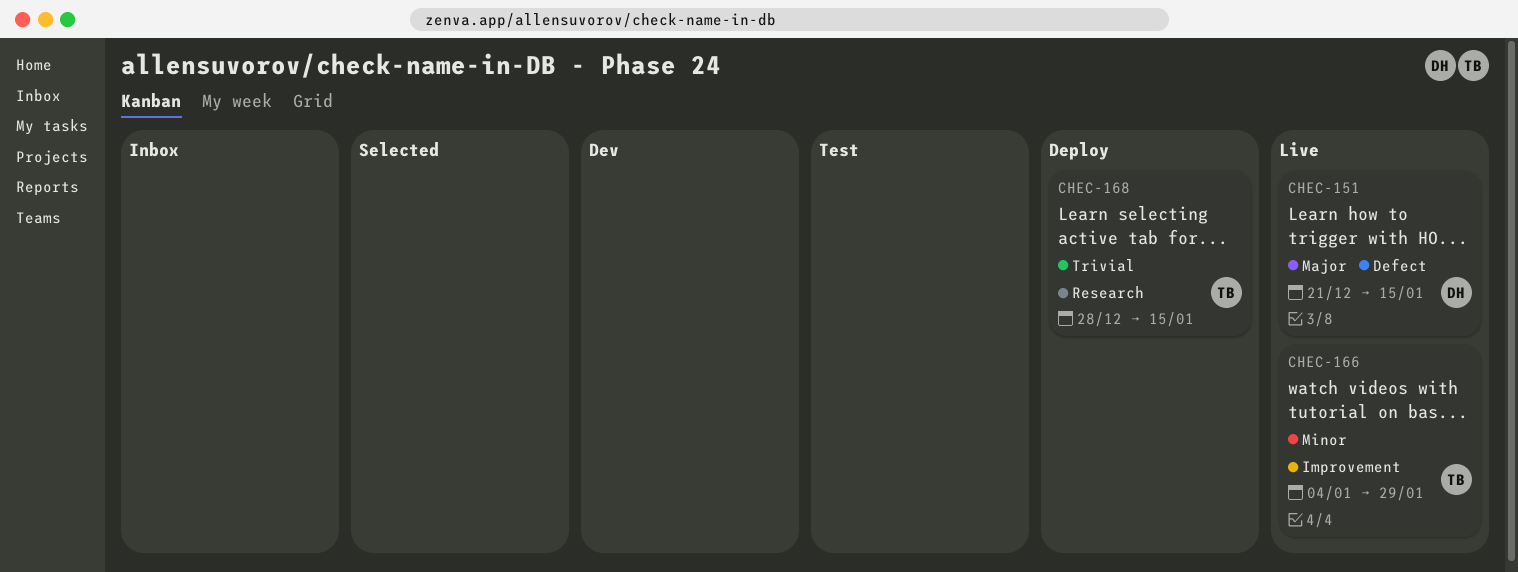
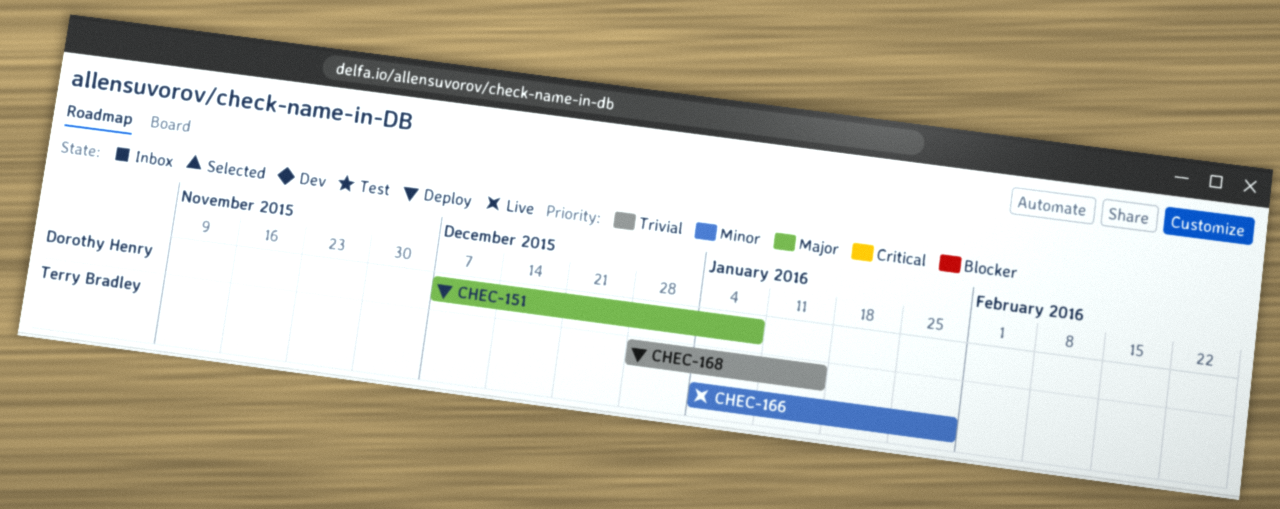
CHEC-151, status: Live -> Deploy
CHEC-151, start: Dec 21 -> Dec 7
CHEC-151, due: Jan 15 -> Jan 8

